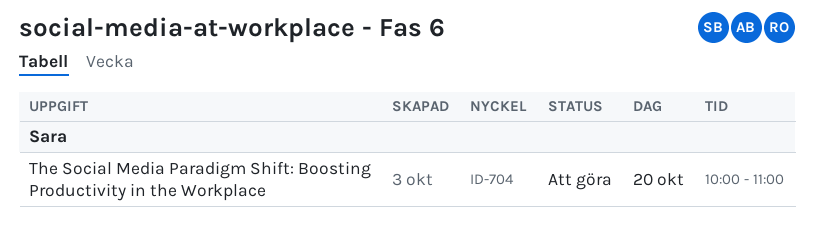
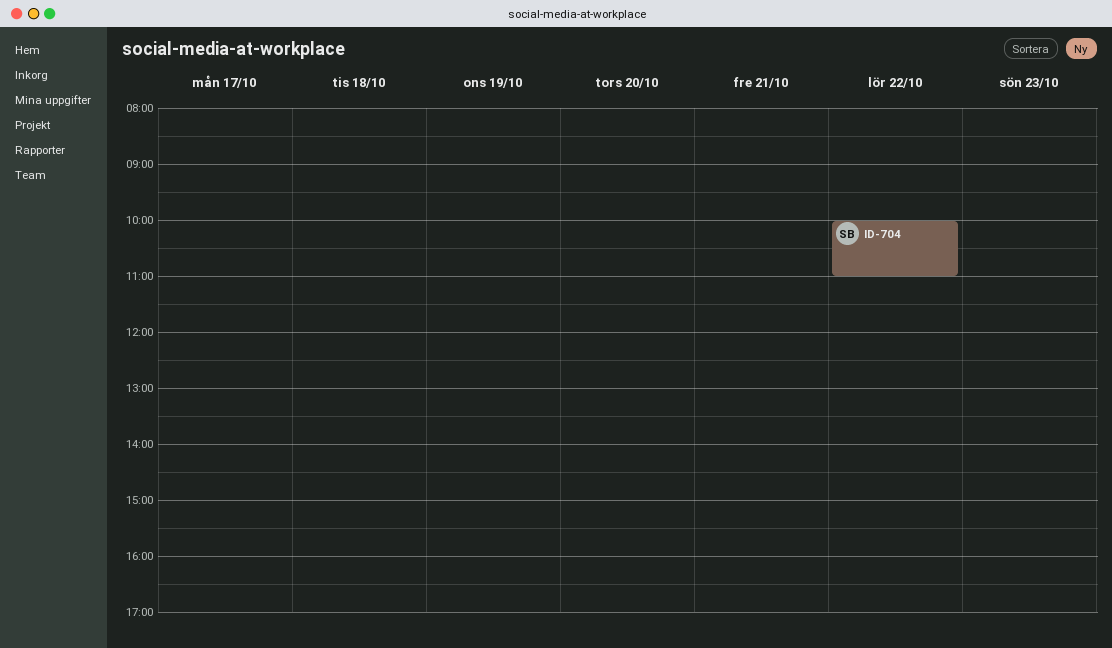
ID-704, day: Oct 20 -> Oct 22

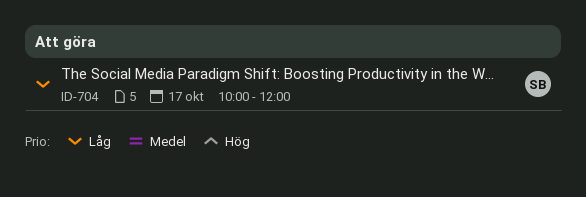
ID-704, day: Oct 22 -> Oct 17
ID-704, ends: 11:00 -> 12:00

